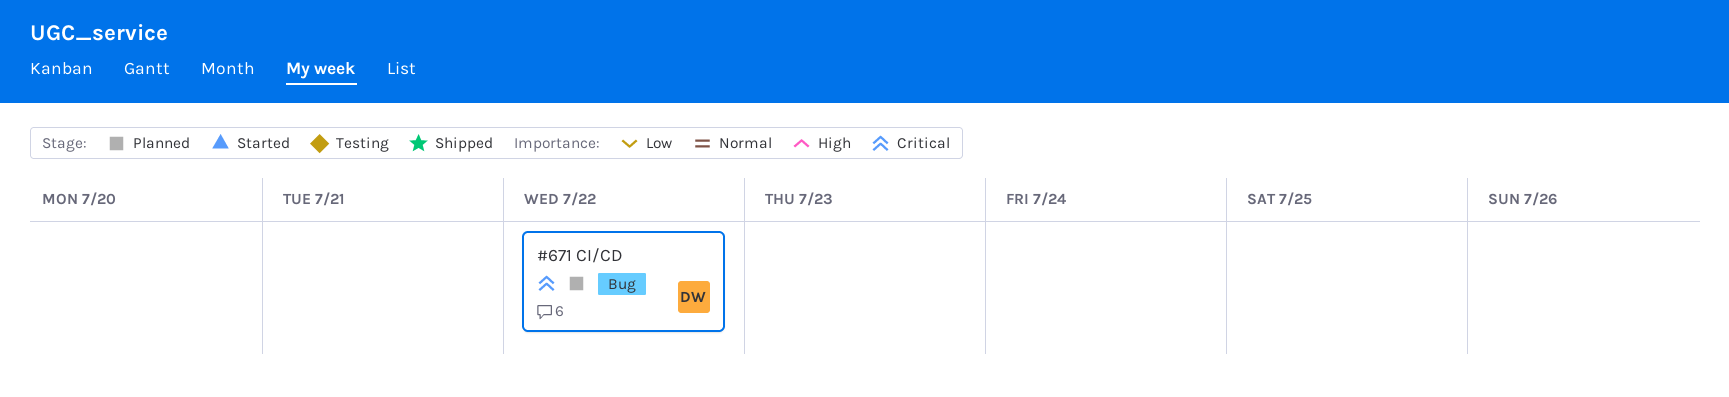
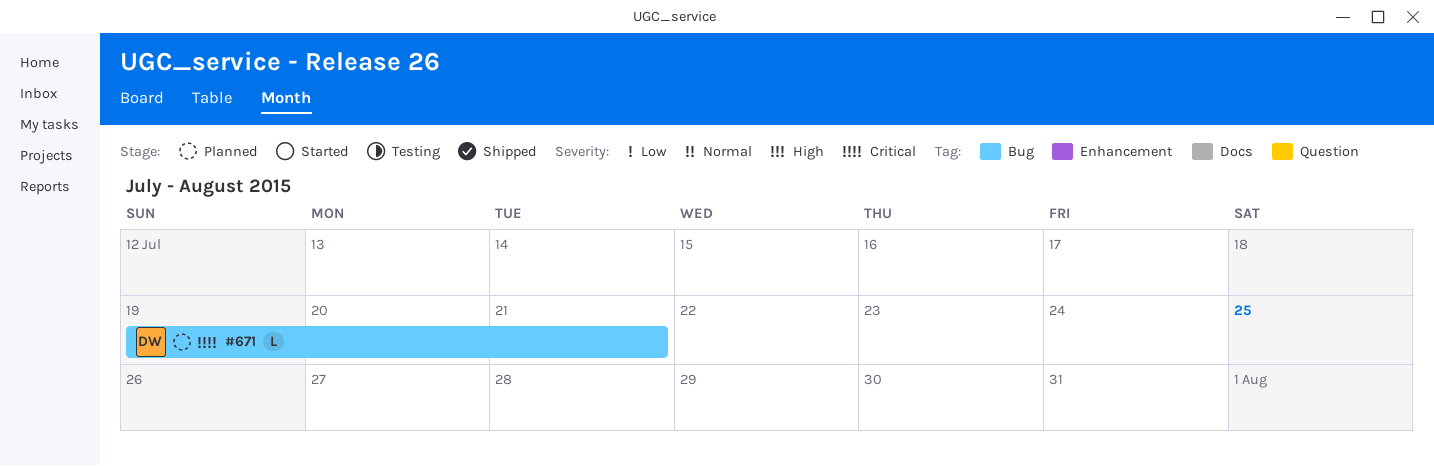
#671, due: Jul 22 -> Jul 21

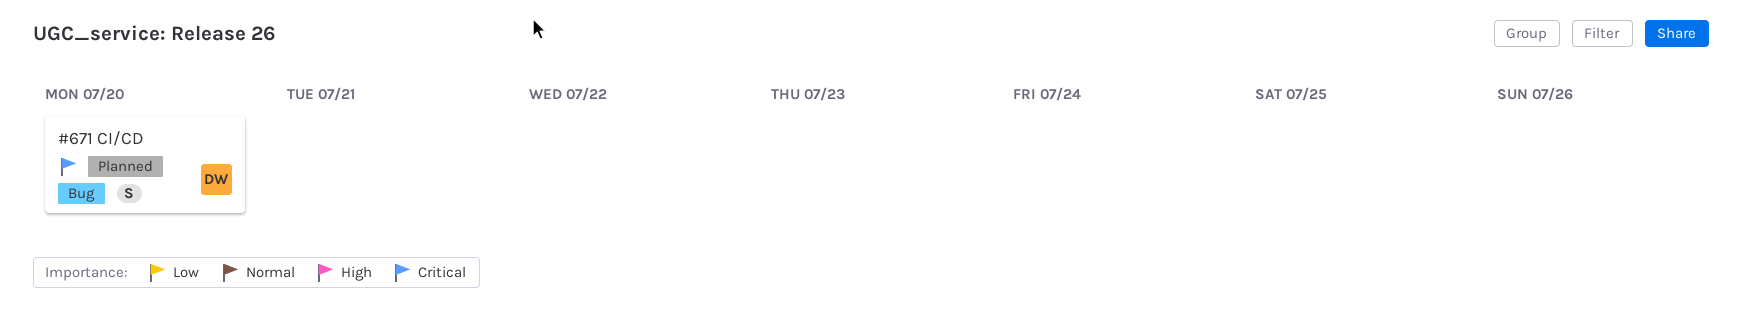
#671, estimate: L -> S
#671, due: Jul 21 -> Jul 20

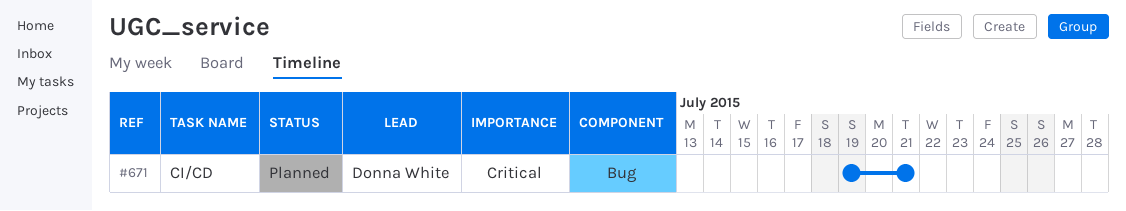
#671, due: Jul 20 -> Jul 21

